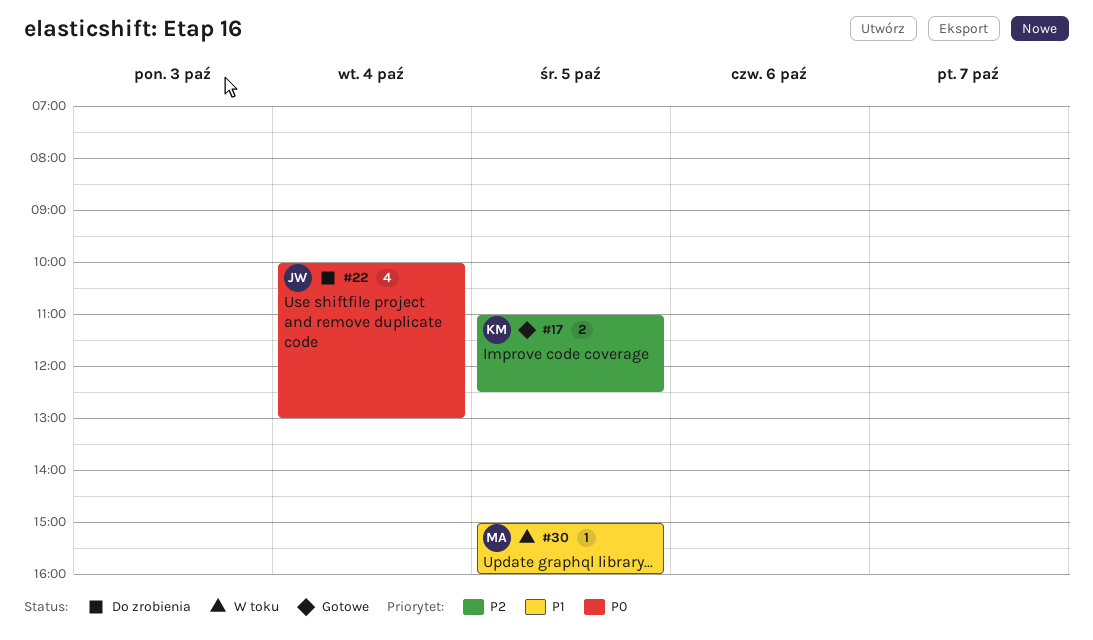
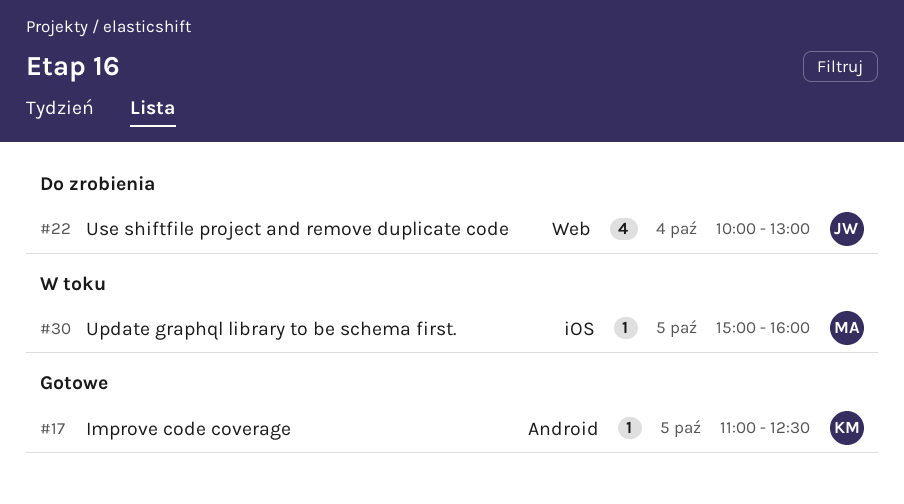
#17, estimate: 2 -> 1

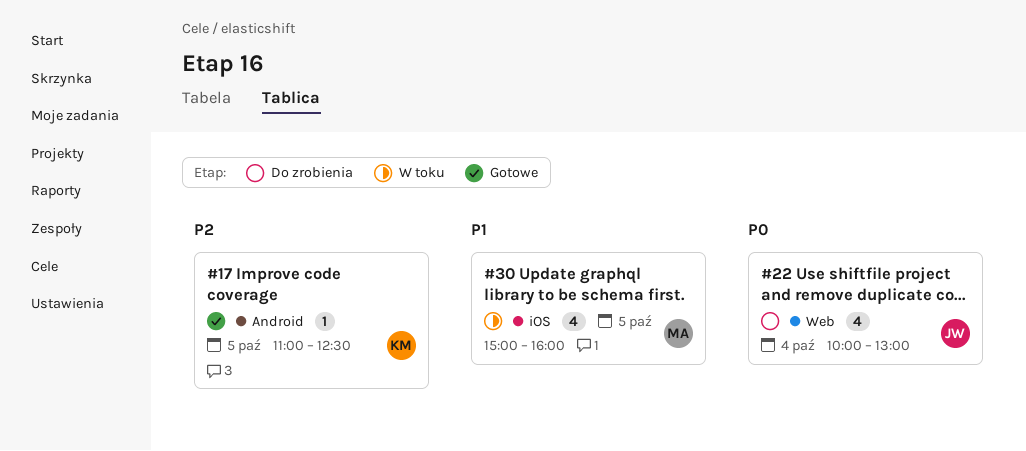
#30, estimate: 1 -> 4

